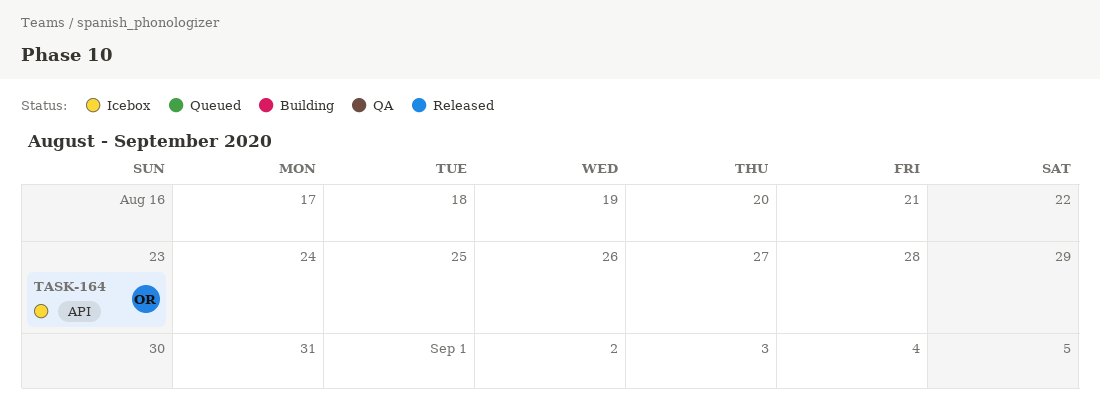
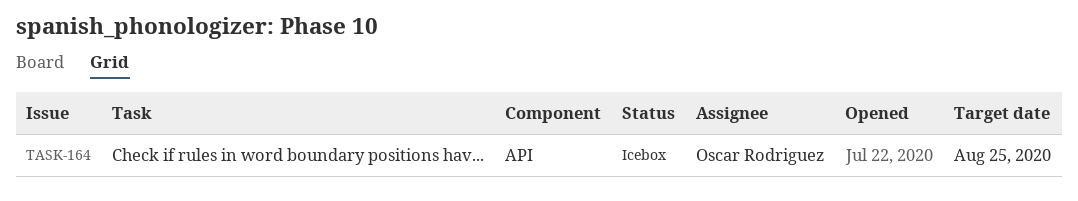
TASK-164, due: Aug 23 -> Aug 25

